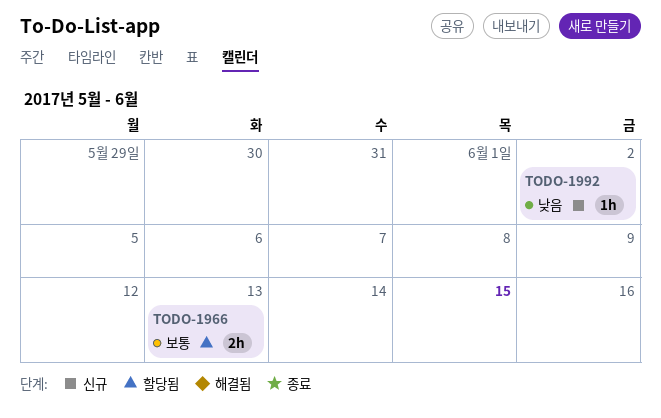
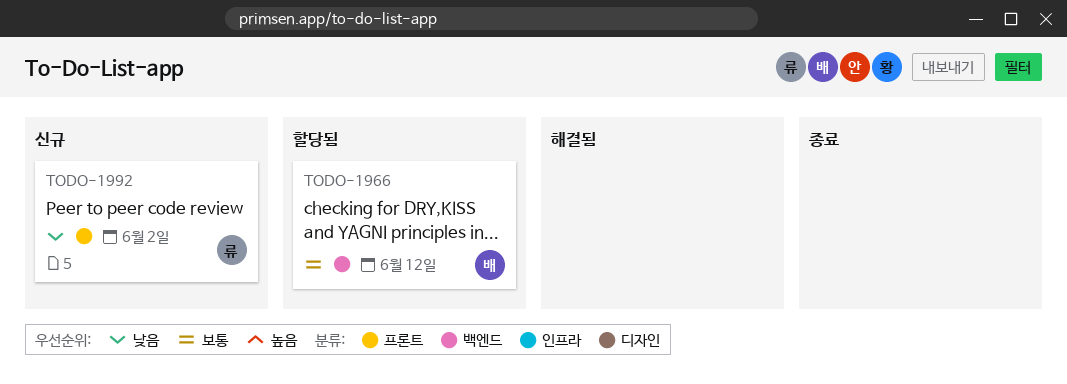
TODO-1966, due: Jun 13 -> Jun 12

